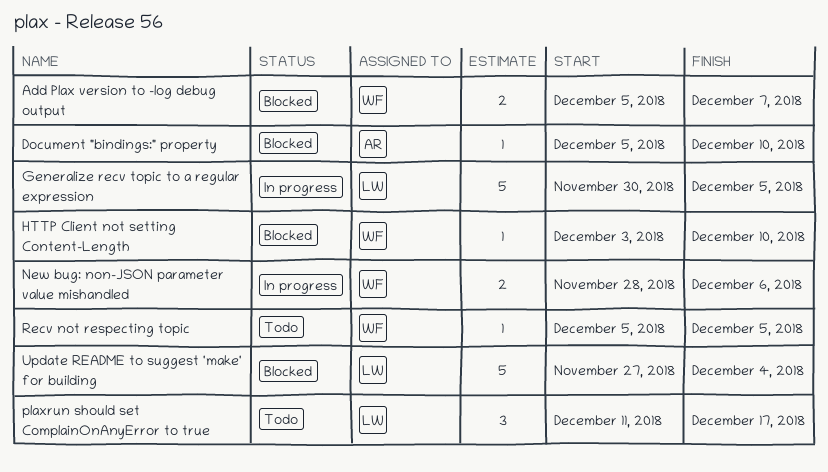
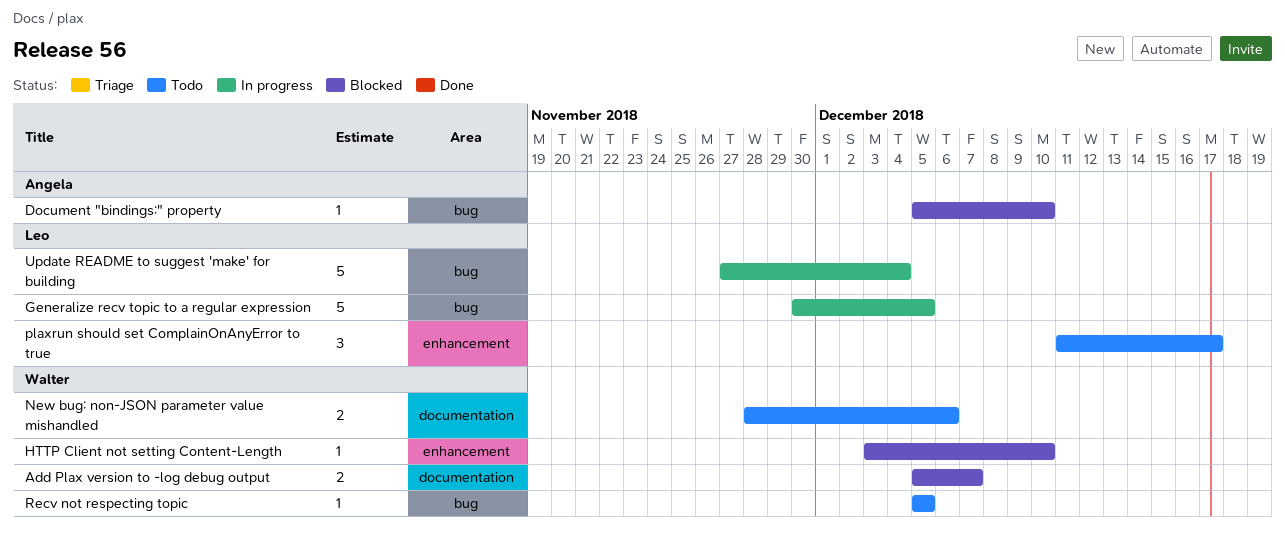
New bug: non-JSON parameter value mishandled, status: In progress -> Todo
Update README to suggest 'make' for building, status: Blocked -> In progress

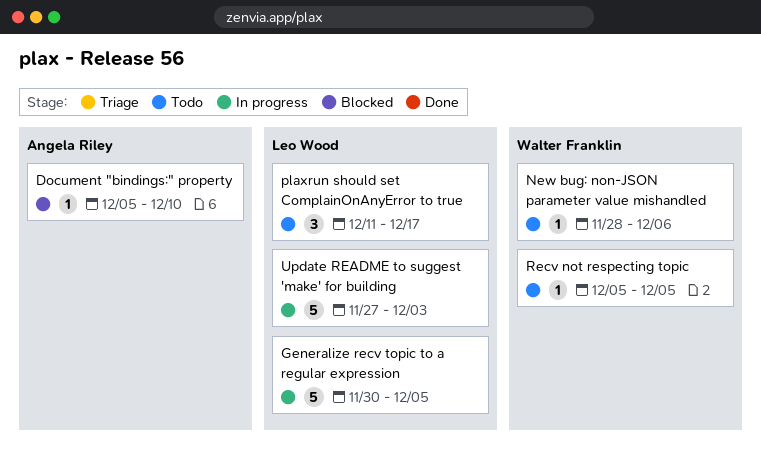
Add Plax version to -log debug output: present -> none
HTTP Client not setting Content-Length: present -> none
New bug: non-JSON parameter value mishandled, estimate: 2 -> 1
Update README to suggest 'make' for building, due: Dec 4 -> Dec 3

